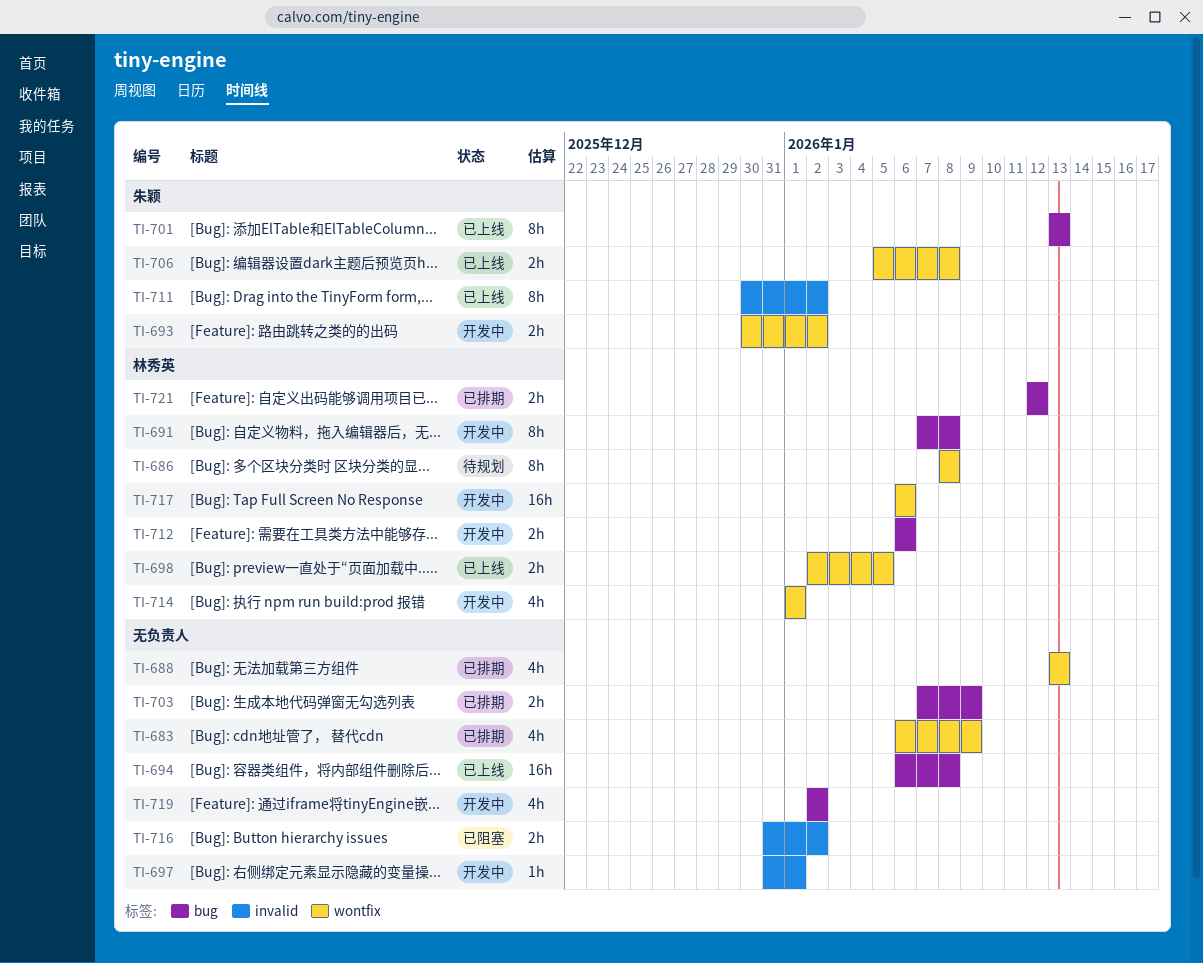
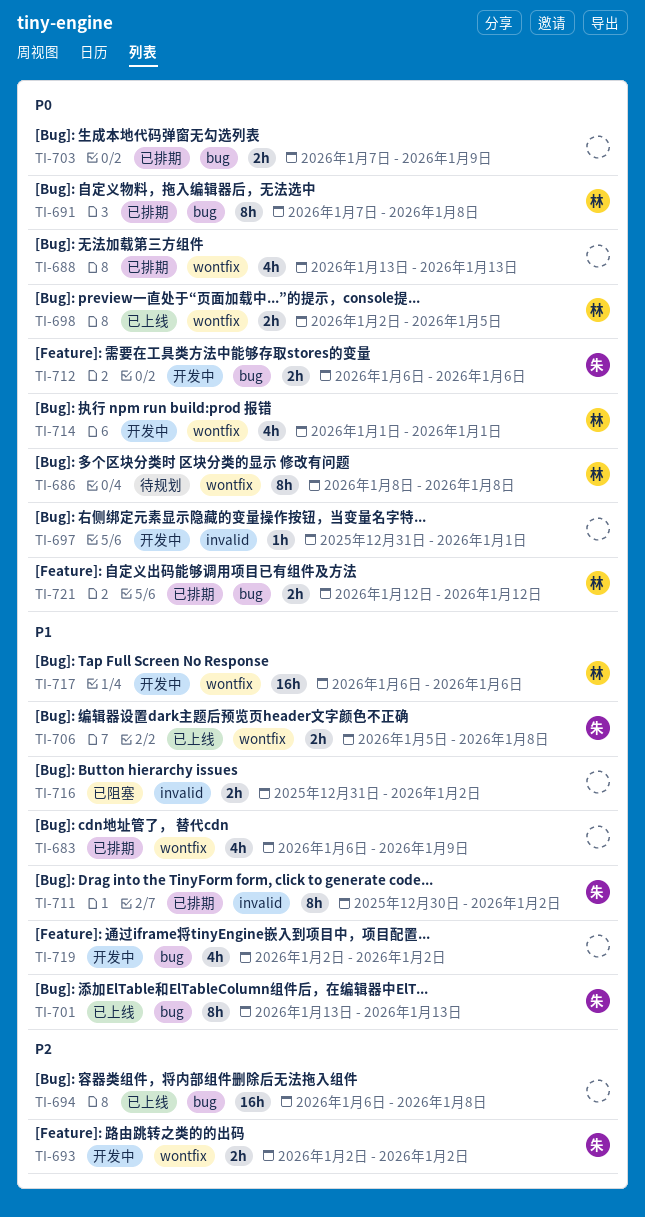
TI-691, status: 开发中 -> 已排期
TI-693, start: Dec 30 -> Jan 2
TI-711, status: 已上线 -> 已排期
TI-712, owner: 林秀英 -> 朱颖

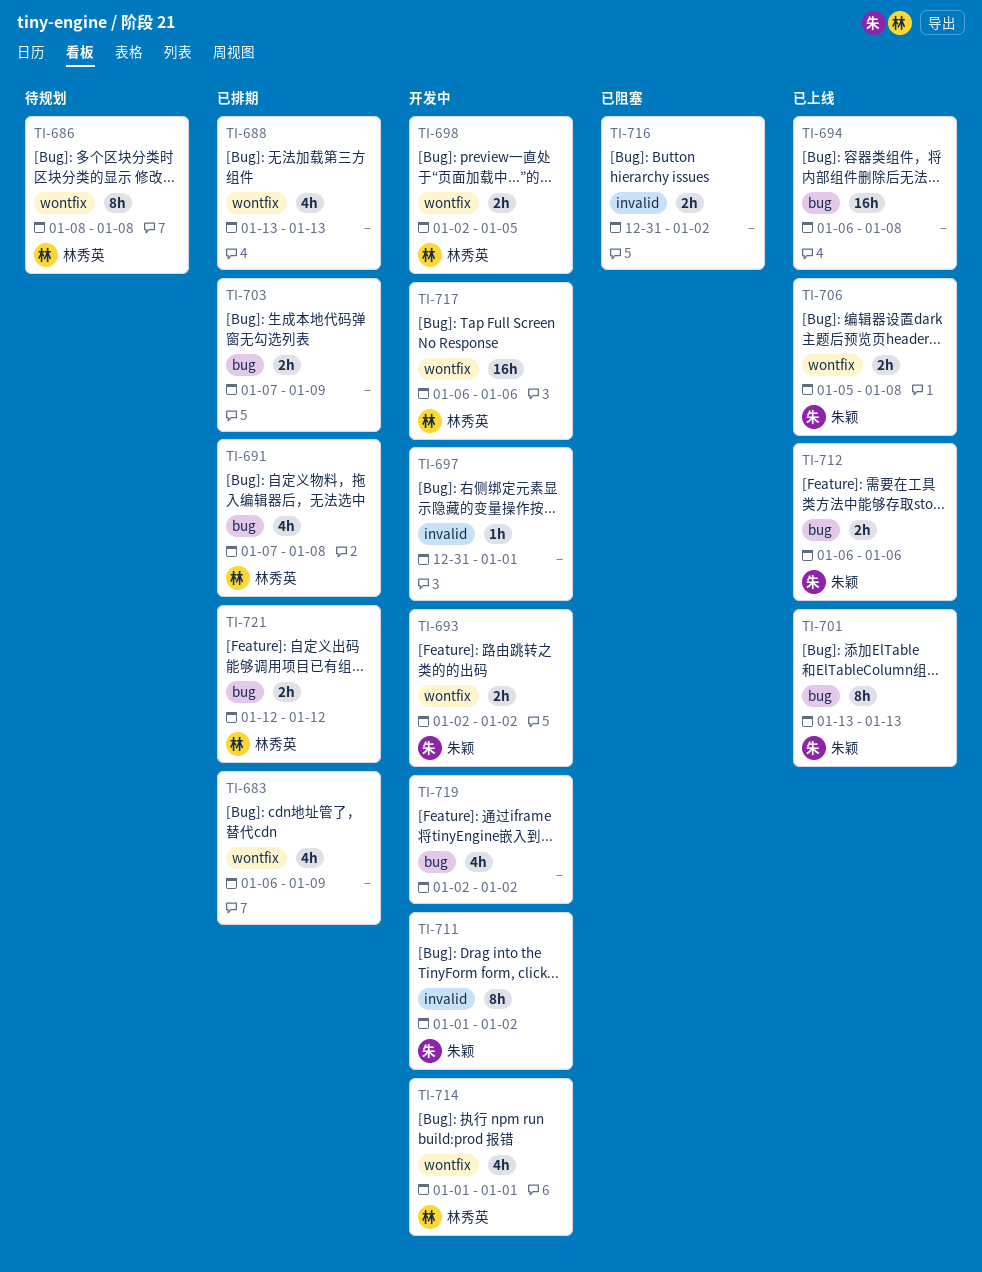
TI-691, estimate: 8h -> 4h
TI-698, status: 已上线 -> 开发中
TI-711, status: 已排期 -> 开发中
TI-711, start: Dec 30 -> Jan 1
TI-712, status: 开发中 -> 已上线

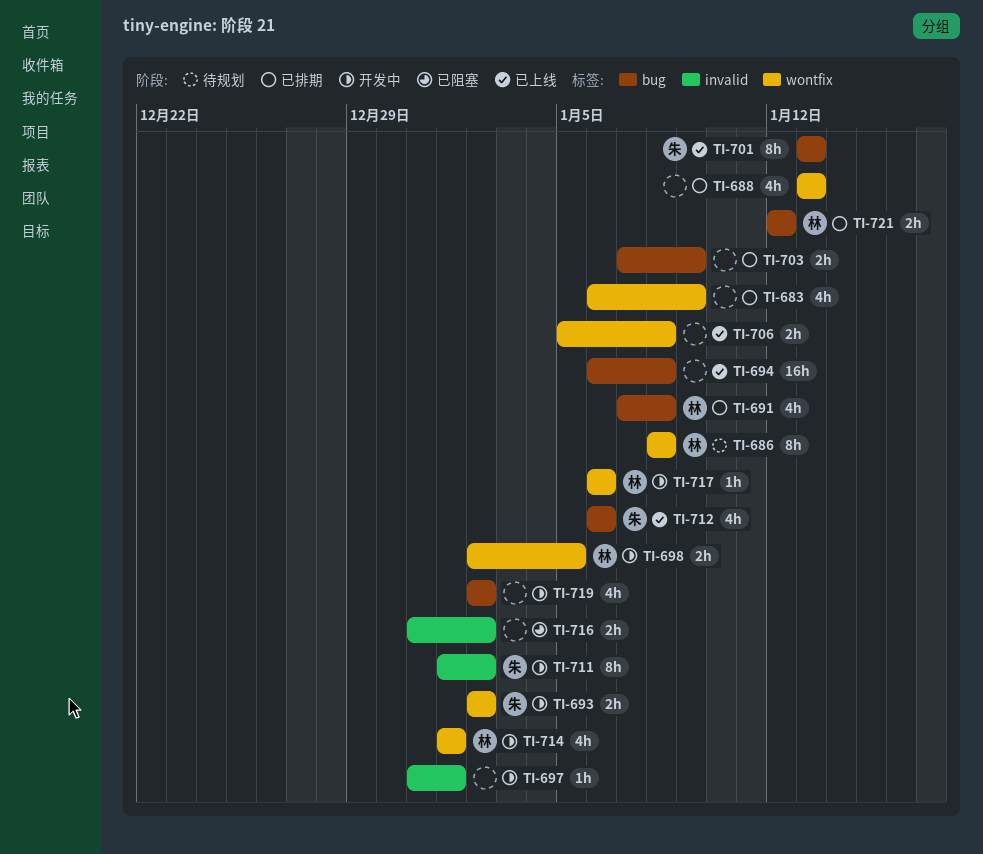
TI-706, owner: 朱颖 -> none
TI-712, estimate: 2h -> 4h
TI-717, estimate: 16h -> 1h

